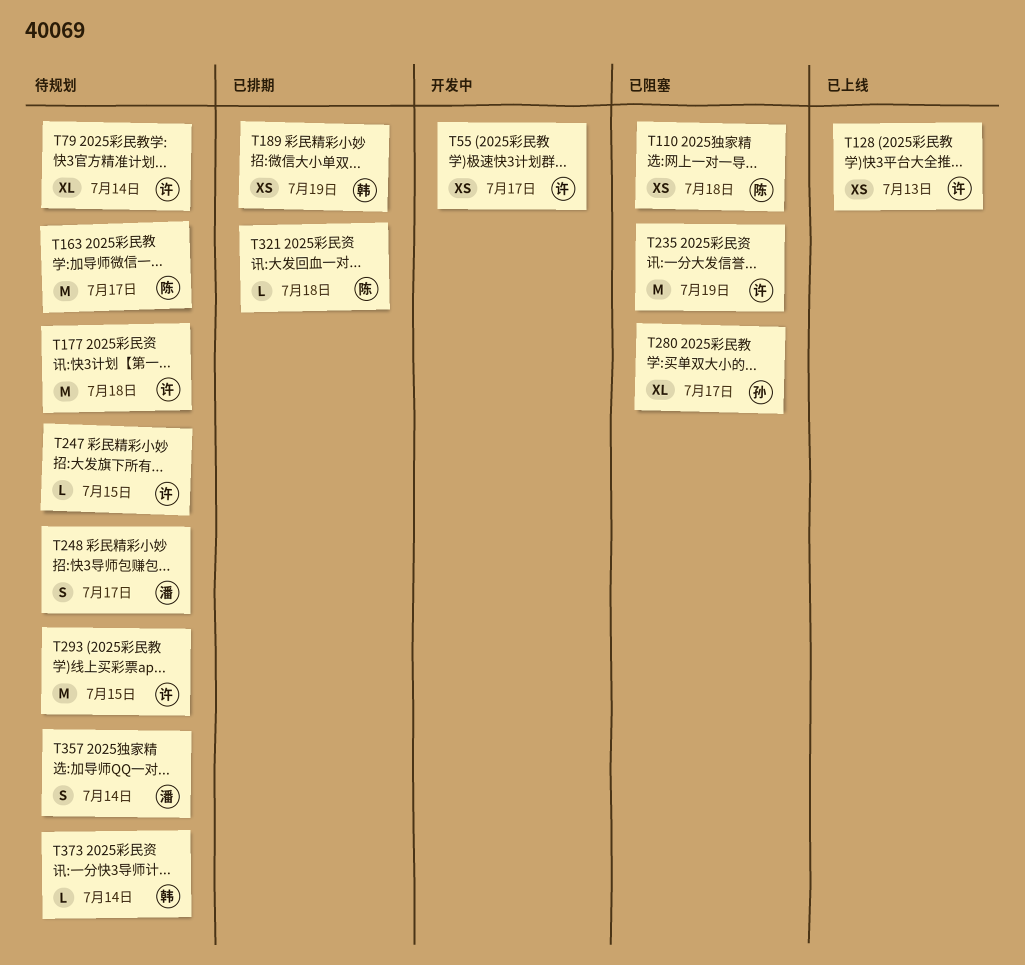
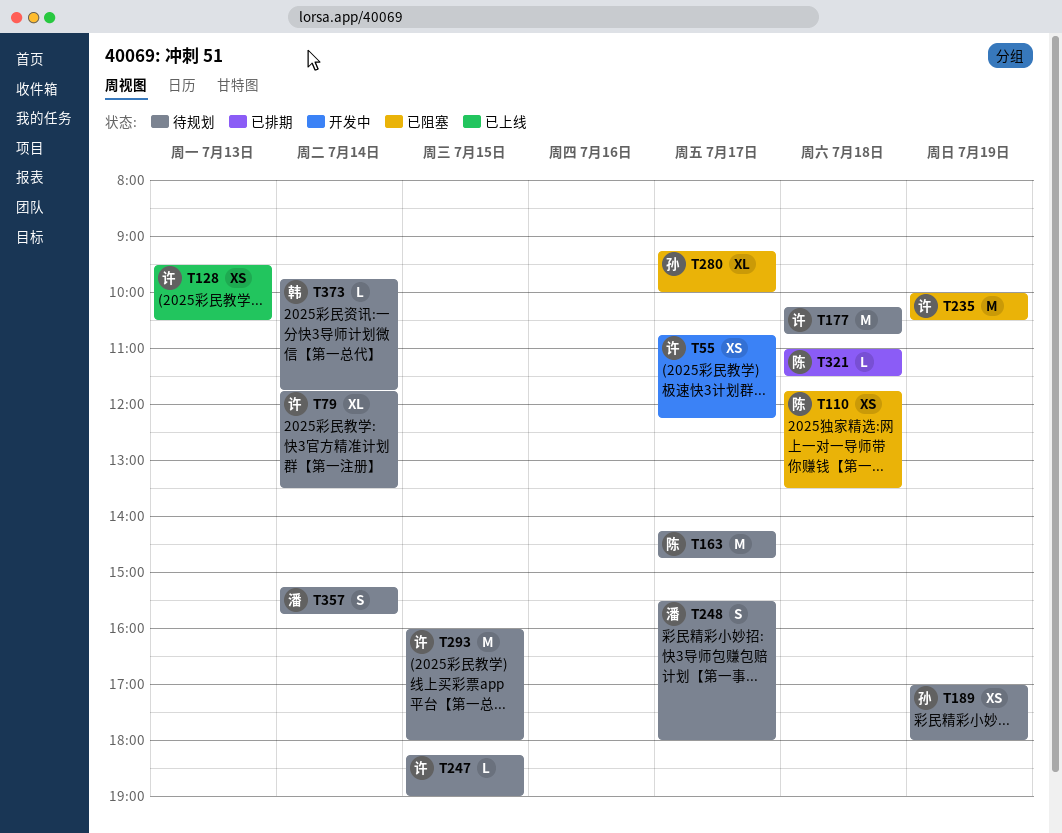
T189, status: 已排期 -> 待规划
T189, owner: 韩 -> 孙

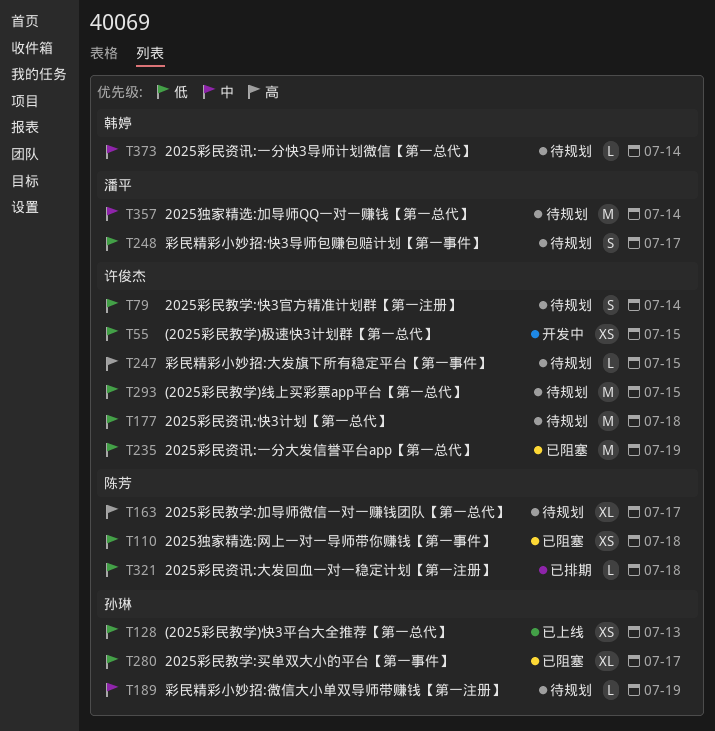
T55, day: Jul 17 -> Jul 15
T79, estimate: XL -> S
T128, owner: 许俊杰 -> 孙琳
T163, estimate: M -> XL
T189, estimate: XS -> L
T357, estimate: S -> M

